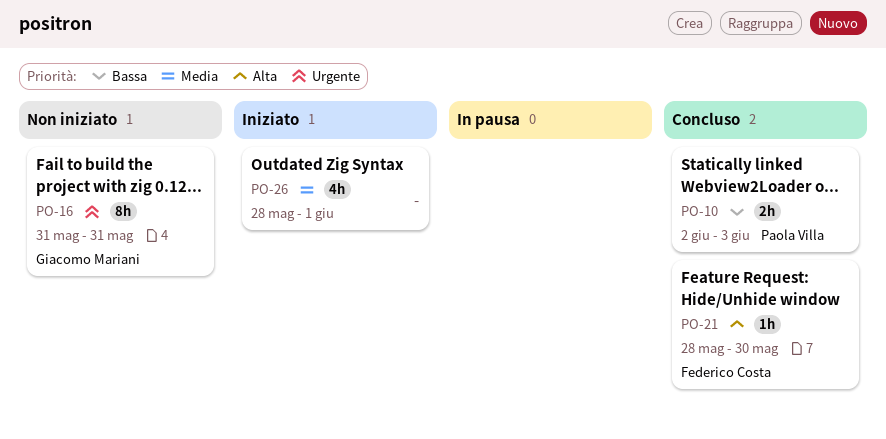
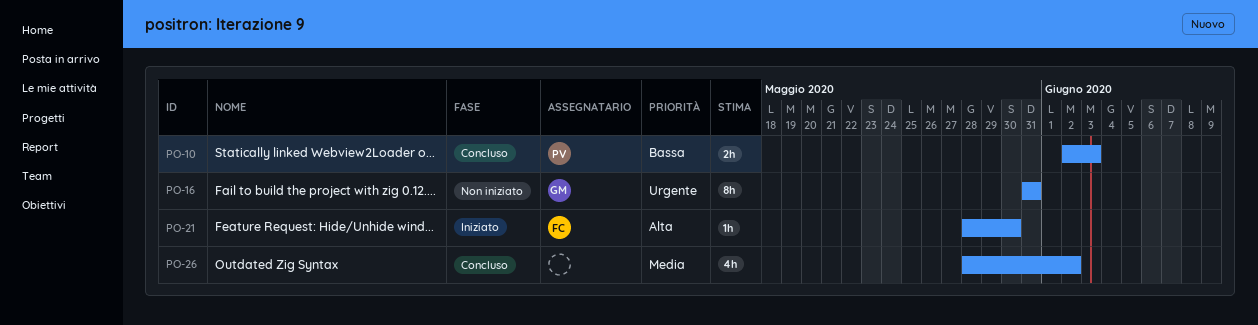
PO-21, status: Concluso -> Iniziato
PO-26, status: Iniziato -> Concluso
PO-26, due: Jun 1 -> Jun 2

